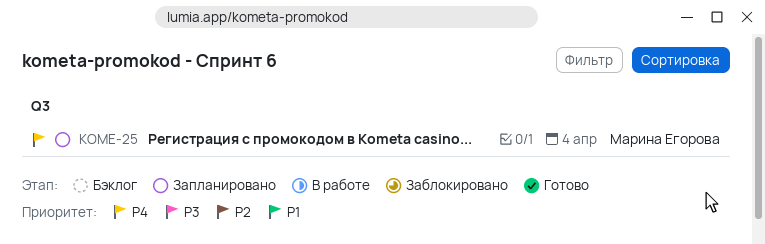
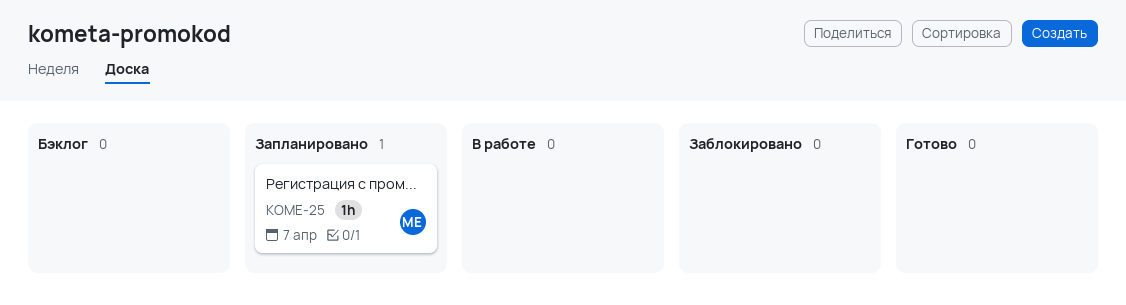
KOME-25, due: Apr 4 -> Apr 7

